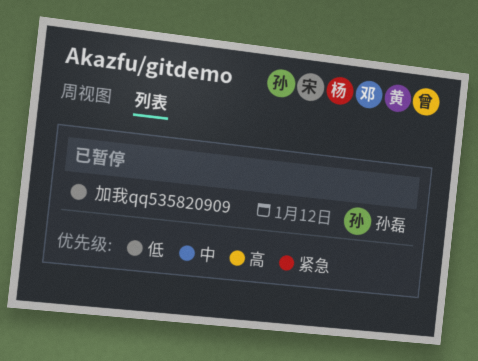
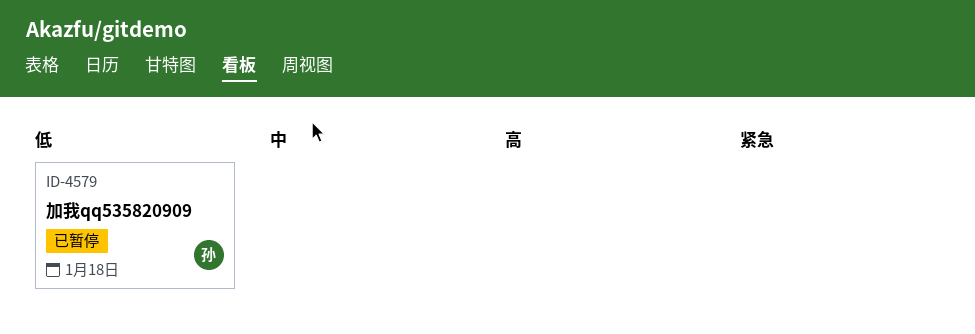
加我qq535820909, due: Jan 12 -> Jan 18

